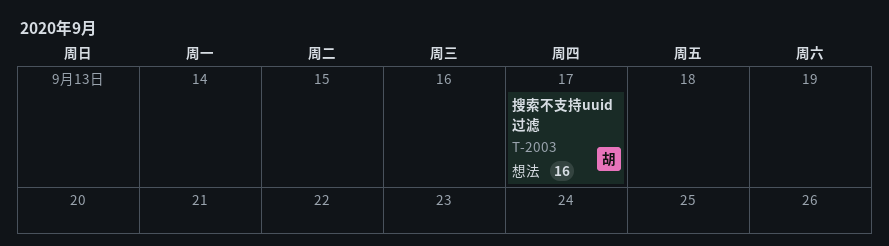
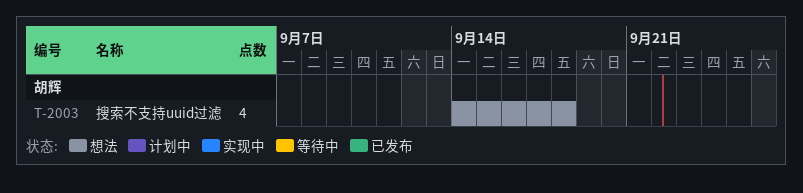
T-2003, estimate: 16 -> 4
T-2003, due: Sep 17 -> Sep 18

